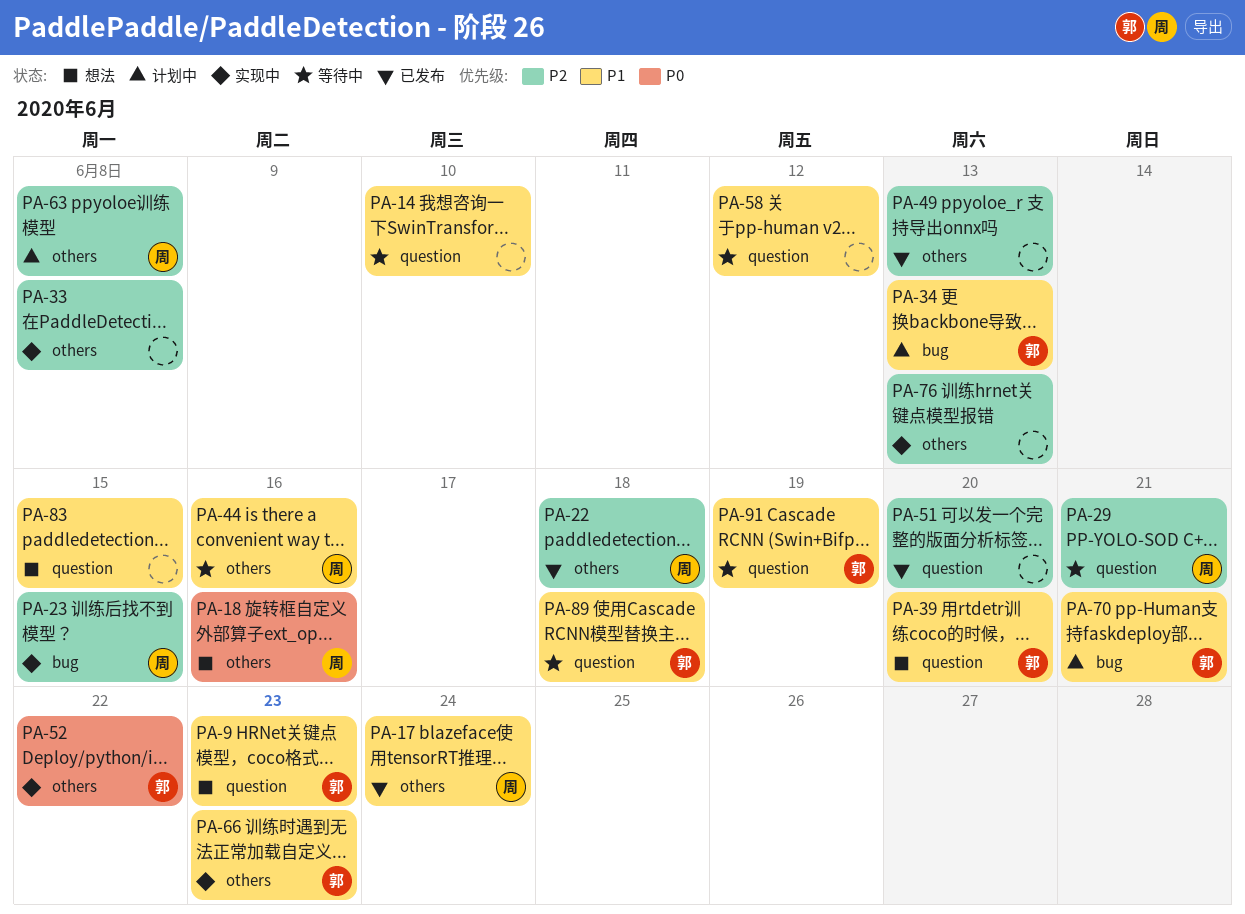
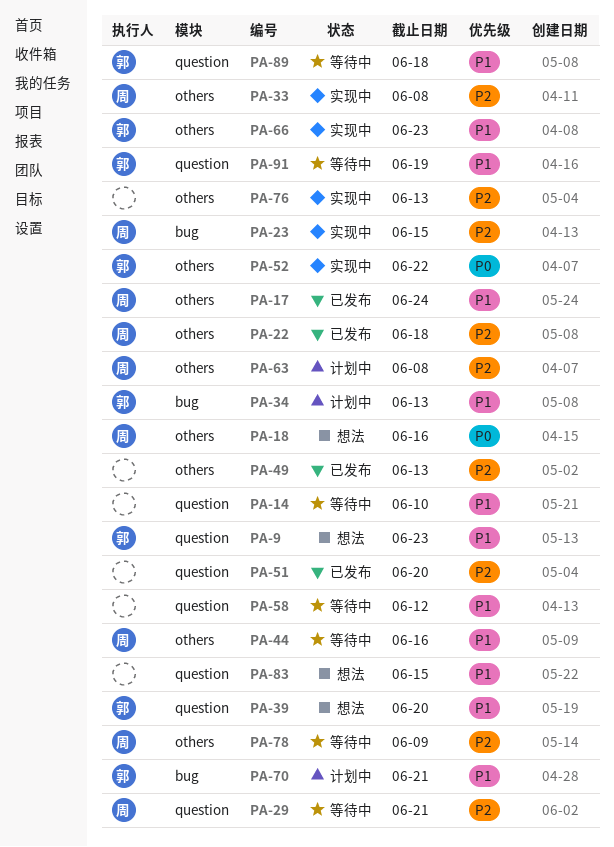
PA-33, owner: none -> 周
PA-78: none -> present

